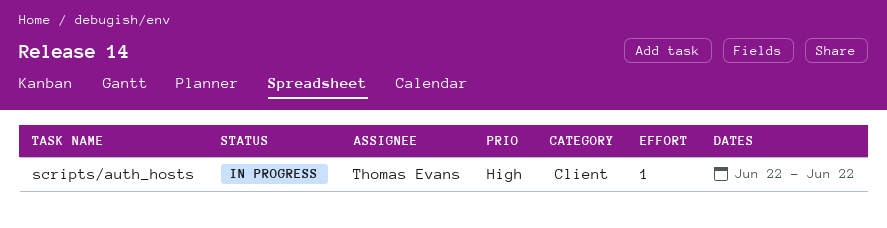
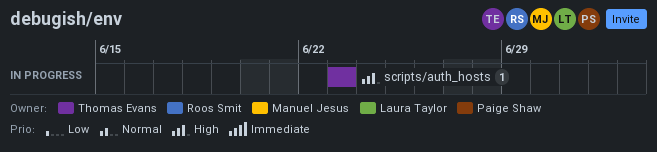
scripts/auth_hosts, start: Jun 22 -> Jun 23
scripts/auth_hosts, due: Jun 22 -> Jun 23

